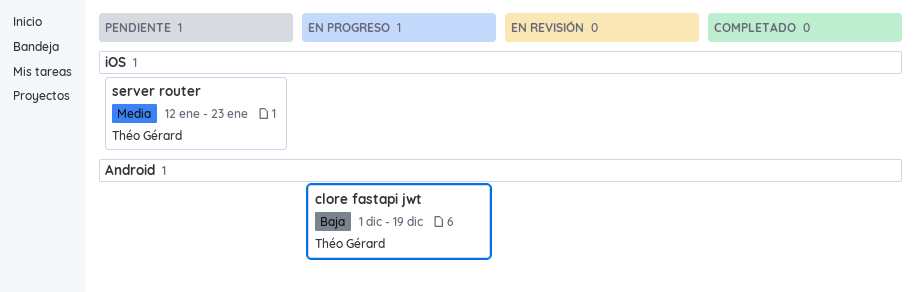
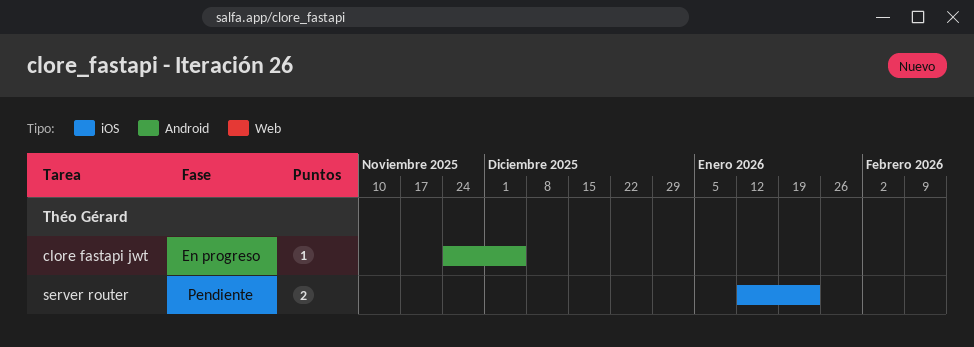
clore fastapi jwt, start: Dec 1 -> Nov 24
clore fastapi jwt, due: Dec 19 -> Dec 5

